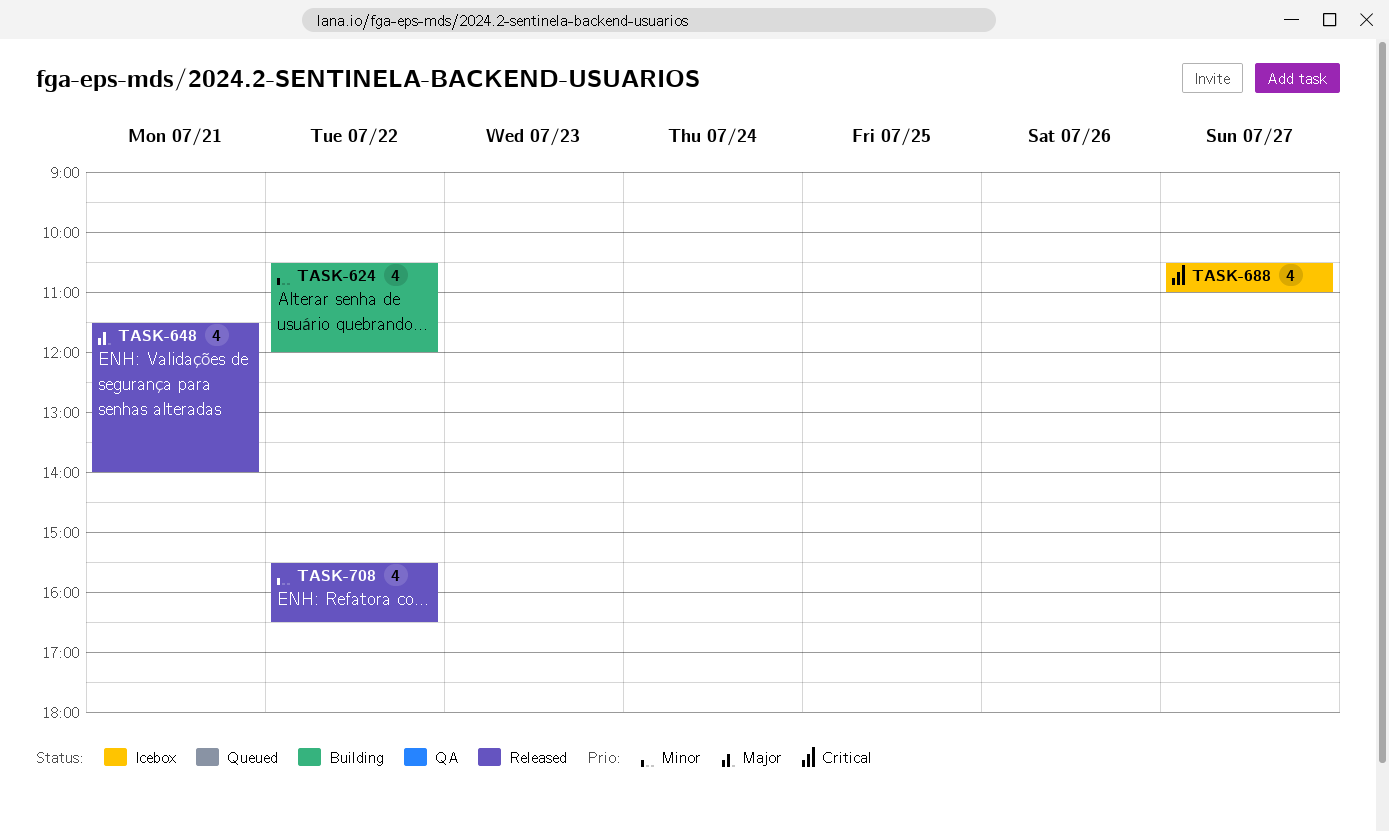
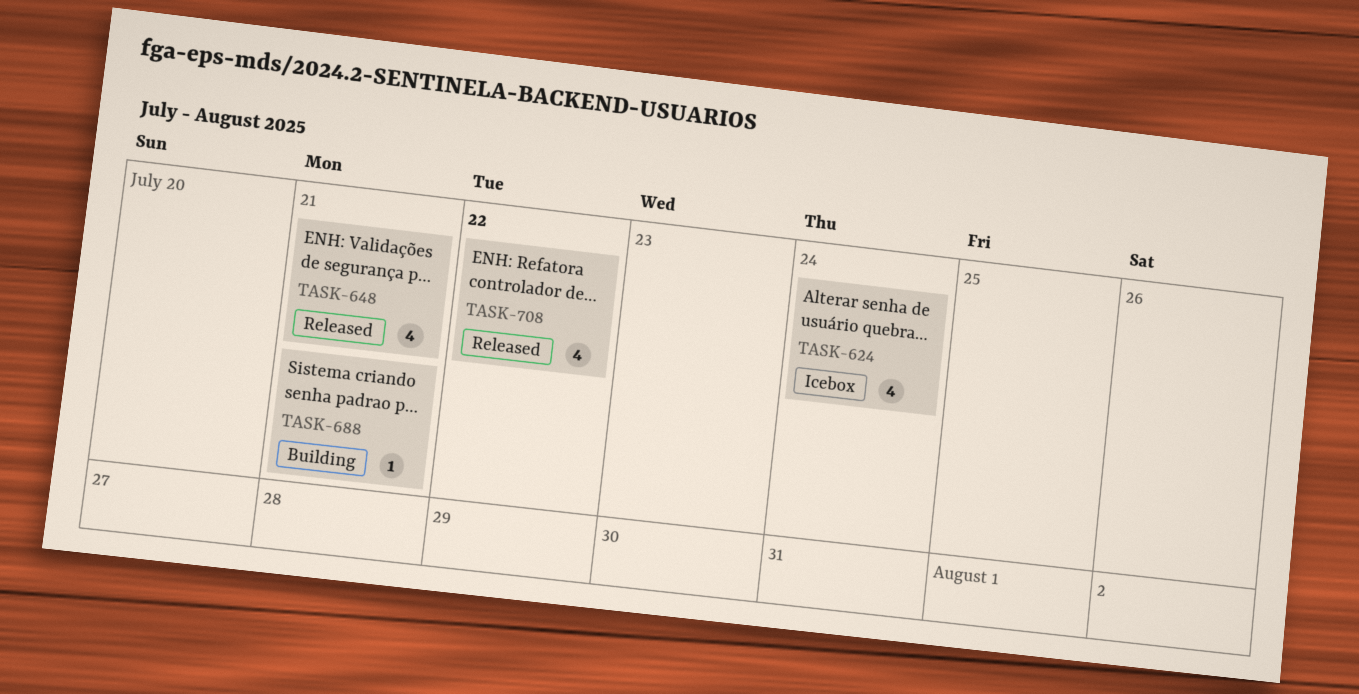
TASK-624, status: Building -> Icebox
TASK-624, day: Jul 22 -> Jul 24
TASK-688, status: Icebox -> Building
TASK-688, estimate: 4 -> 1
TASK-688, day: Jul 27 -> Jul 21

